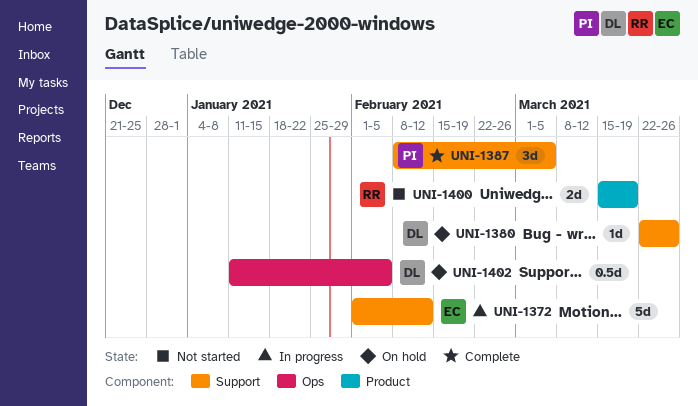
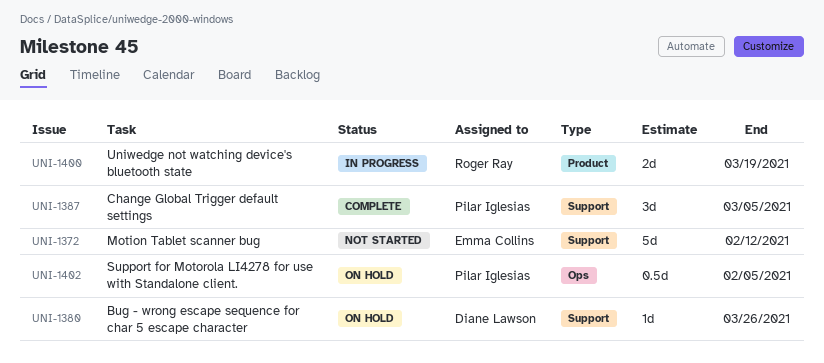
UNI-1372, status: In progress -> Not started
UNI-1400, status: Not started -> In progress
UNI-1402, owner: Diane Lawson -> Pilar Iglesias

